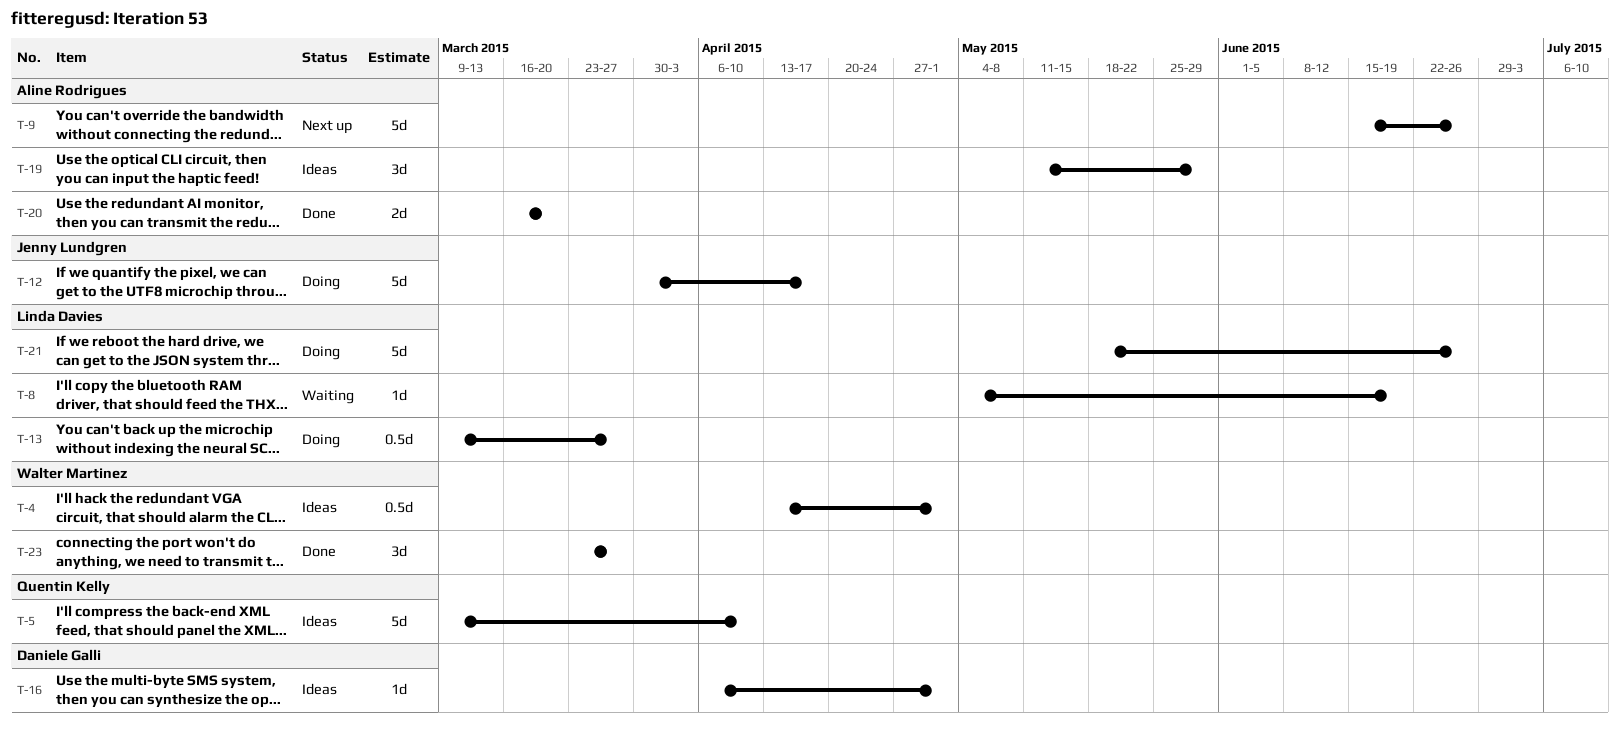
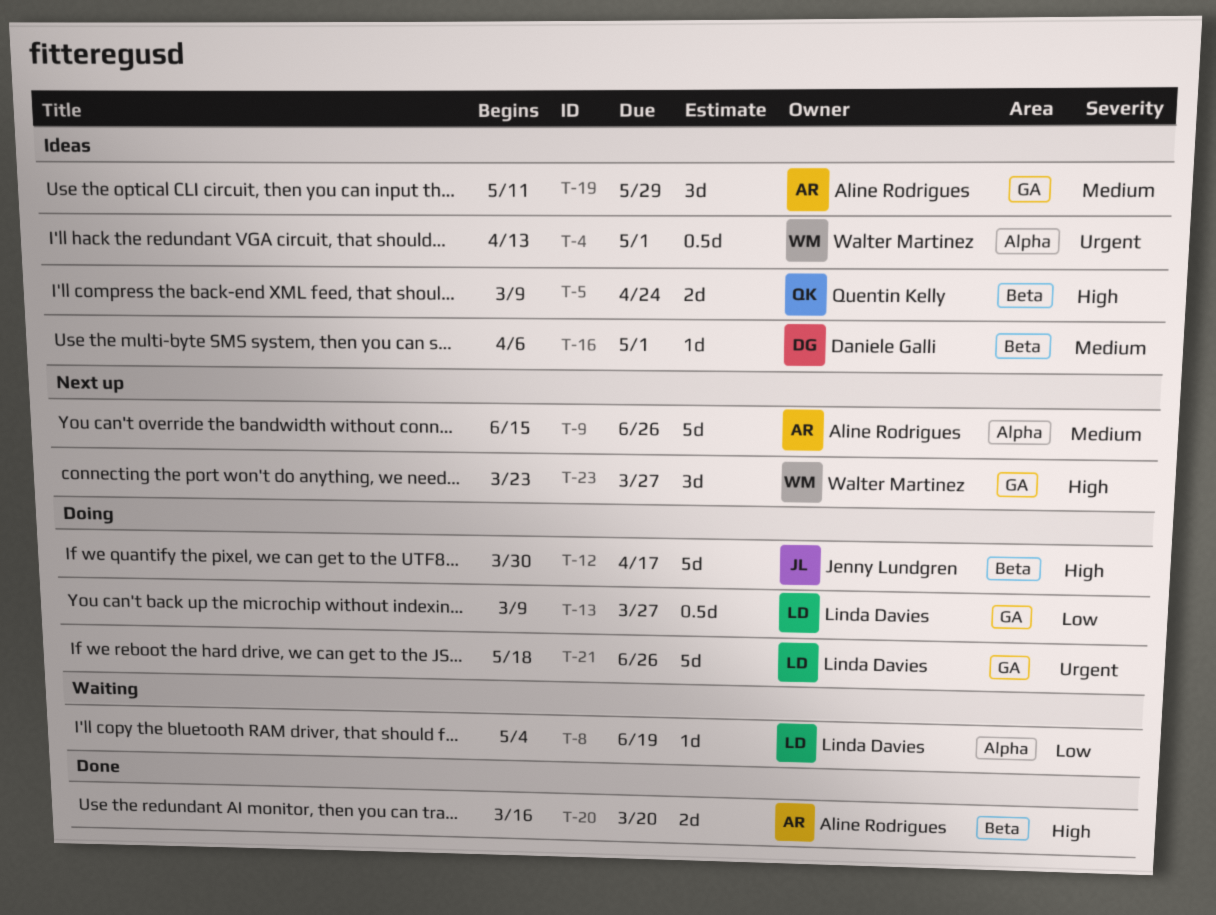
T-5, estimate: 5d -> 2d
T-5, due: Apr 10 -> Apr 24
T-23, status: Done -> Next up

